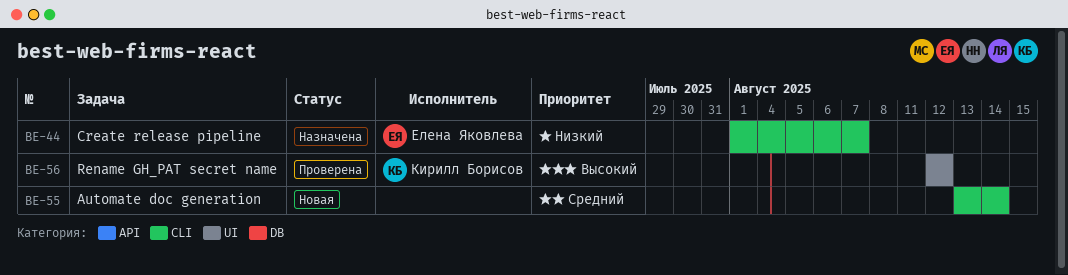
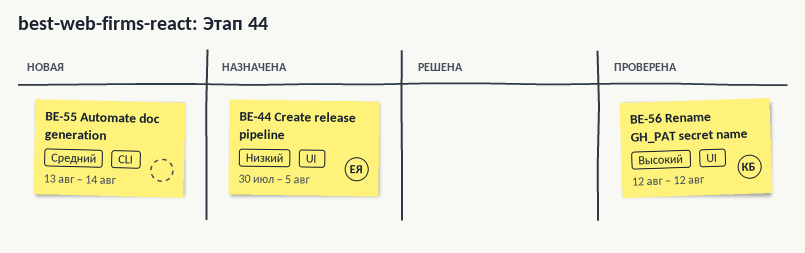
BE-44, label: CLI -> UI
BE-44, start: Aug 1 -> Jul 30
BE-44, due: Aug 7 -> Aug 5

